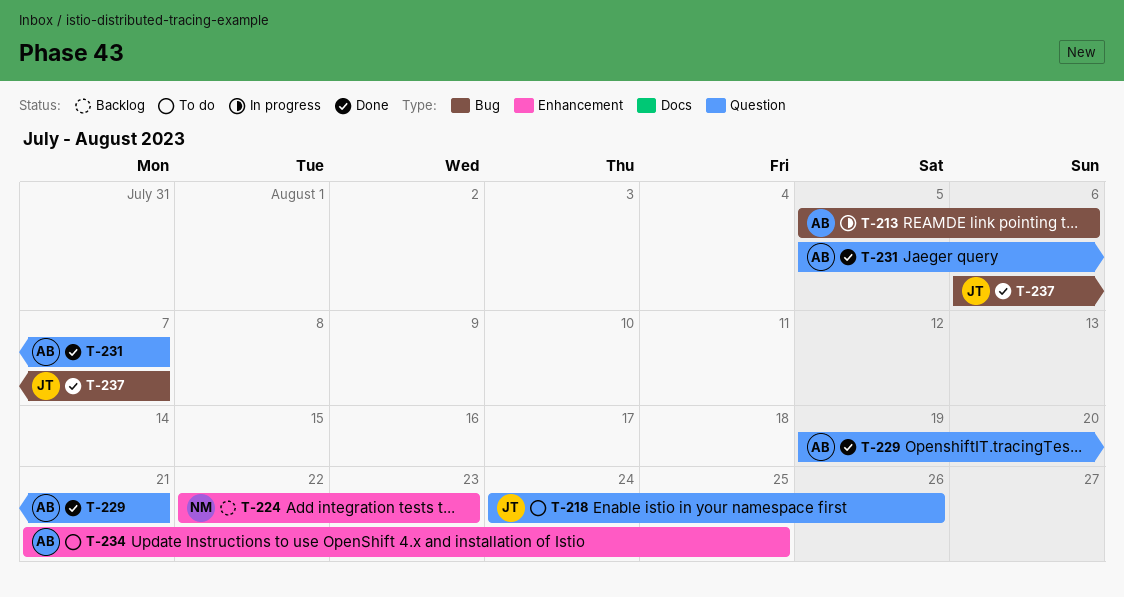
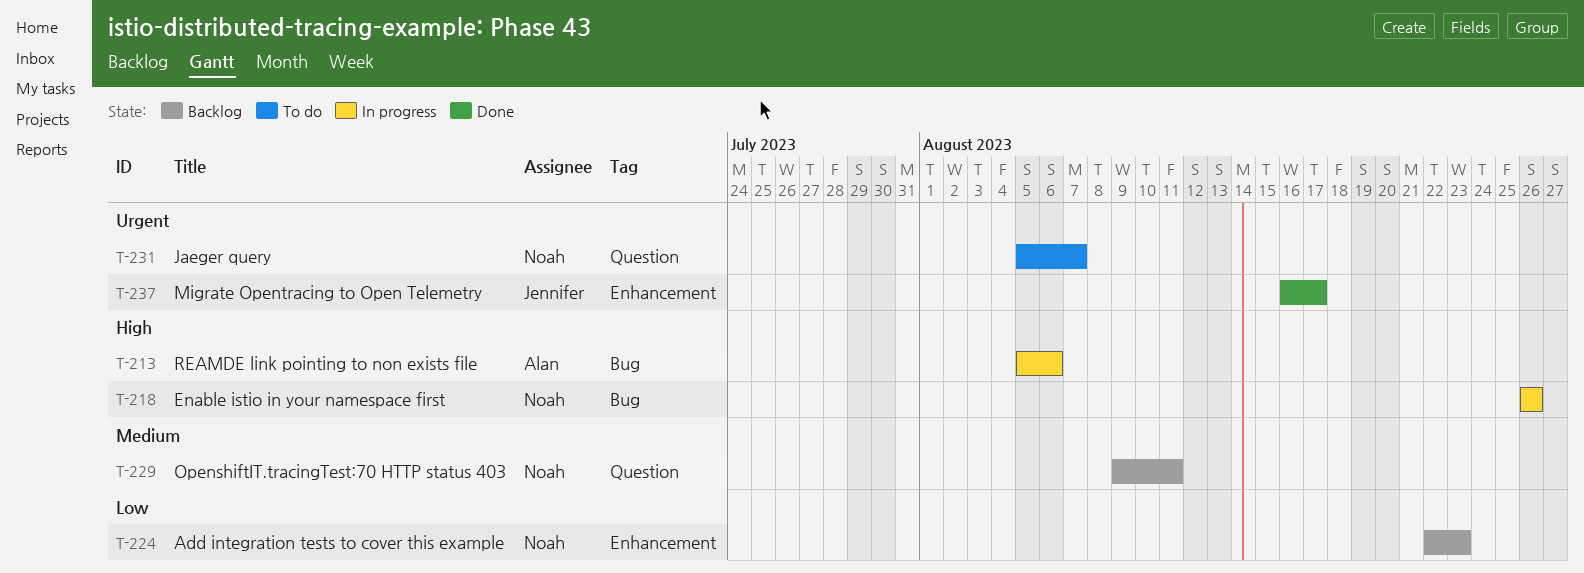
T-218, status: To do -> In progress
T-218, owner: Jennifer -> Noah
T-218, label: Question -> Bug
T-218, start: Aug 24 -> Aug 26
T-229, status: Done -> Backlog
T-229, owner: Alan -> Noah
T-229, start: Aug 19 -> Aug 9
T-229, due: Aug 21 -> Aug 11
T-231, status: Done -> To do
T-231, owner: Alan -> Noah
T-234: present -> none
T-237, label: Bug -> Enhancement
T-237, start: Aug 6 -> Aug 16
T-237, due: Aug 7 -> Aug 17

